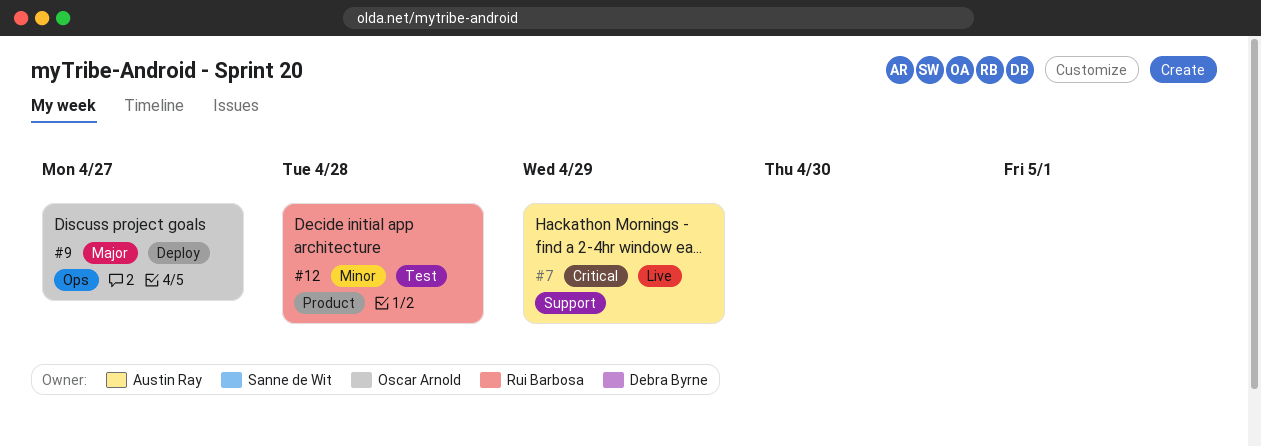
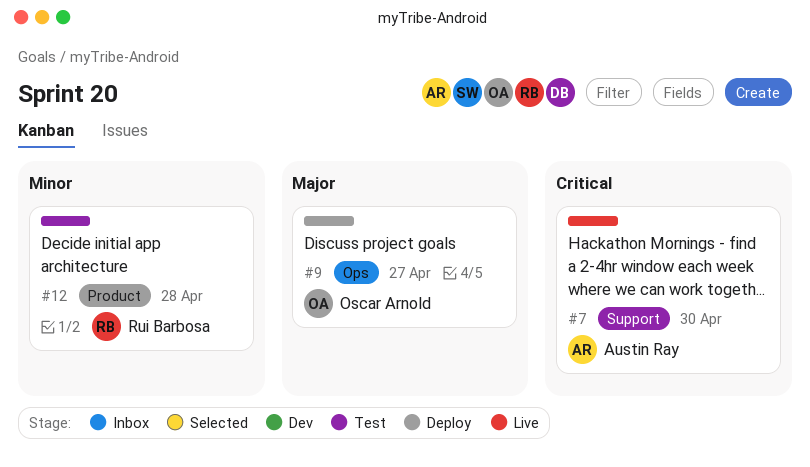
#7, due: Apr 29 -> Apr 30

